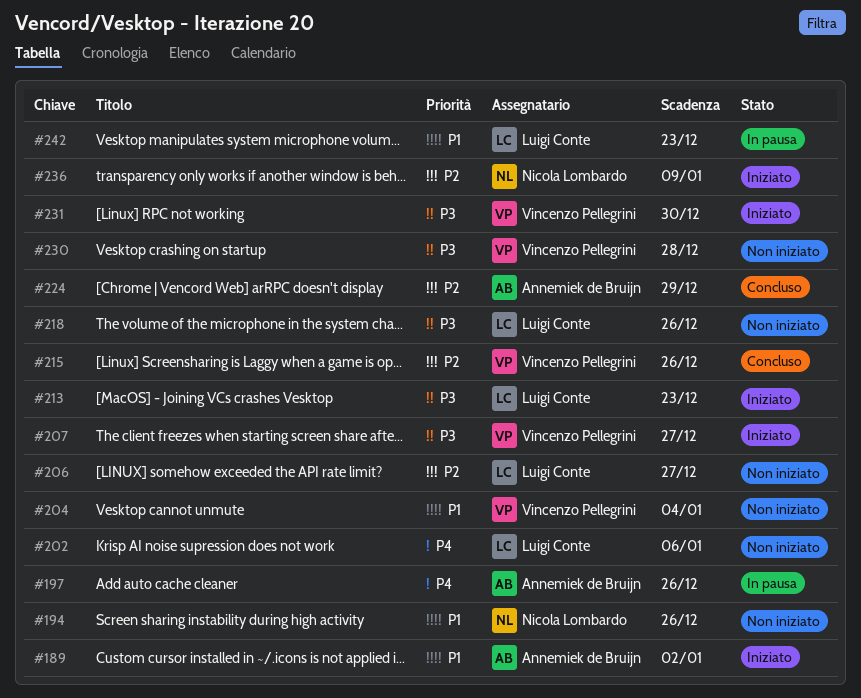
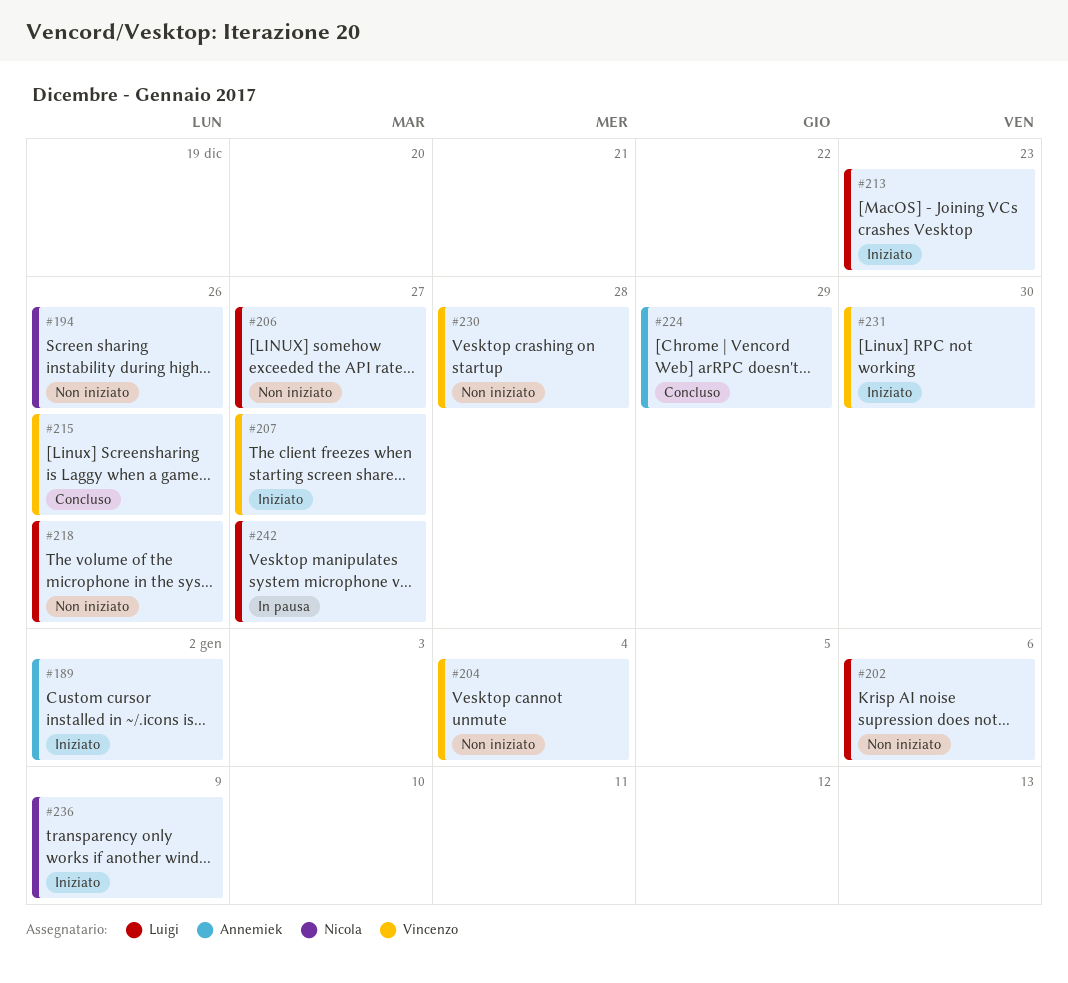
#197: present -> none
#242, due: Dec 23 -> Dec 27

